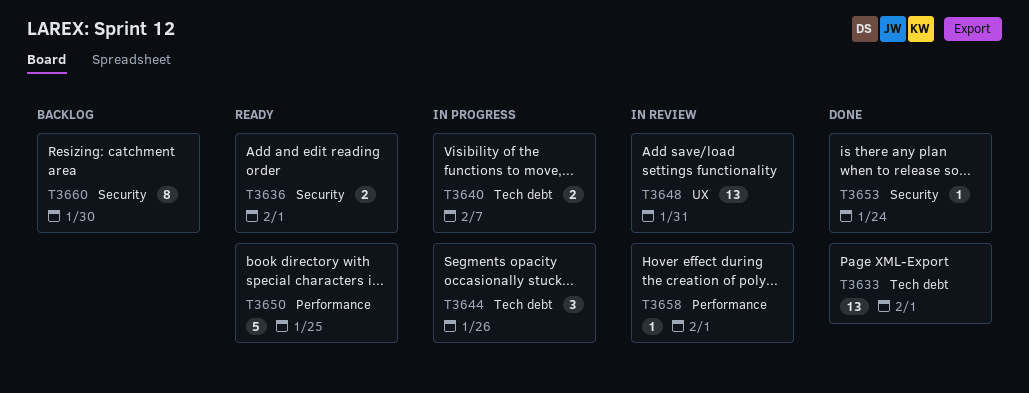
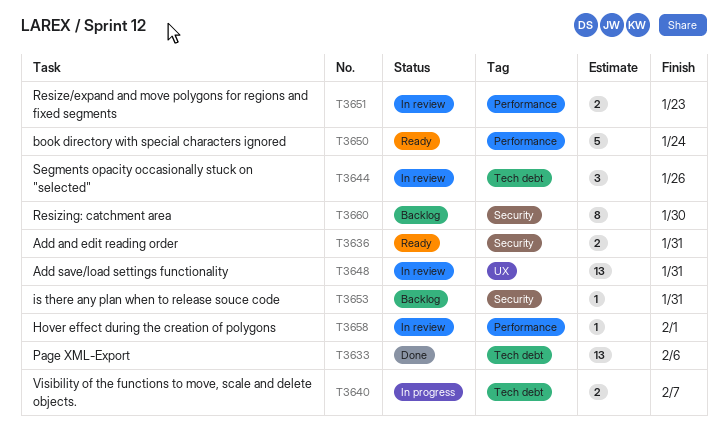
T3633, due: Feb 1 -> Feb 6
T3636, due: Feb 1 -> Jan 31
T3644, status: In progress -> In review
T3650, due: Jan 25 -> Jan 24
T3651: none -> present
T3653, status: Done -> Backlog
T3653, due: Jan 24 -> Jan 31

